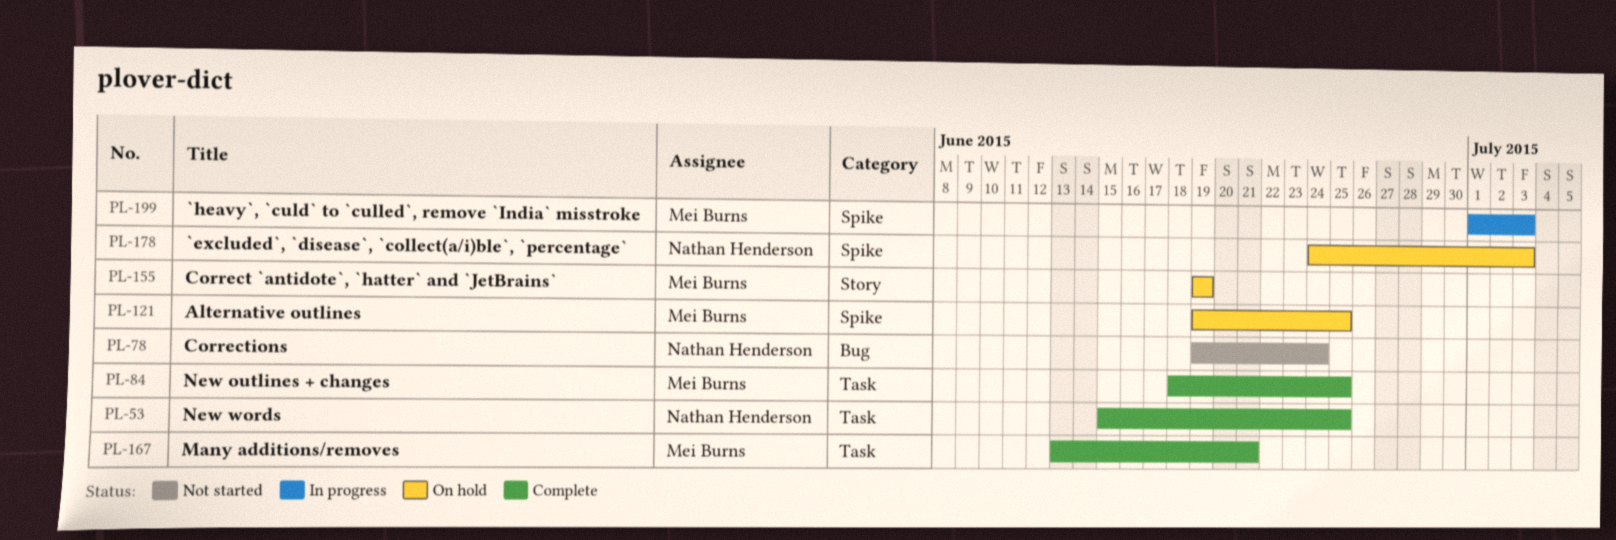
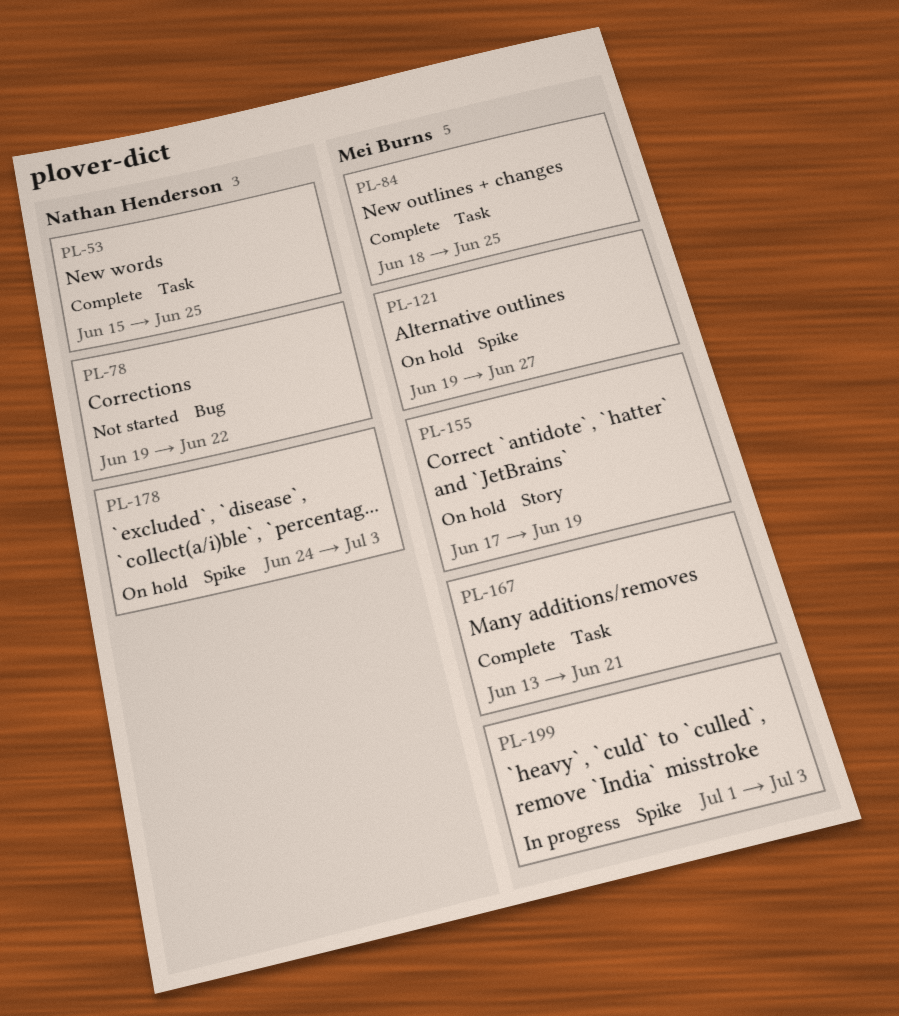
PL-78, due: Jun 24 -> Jun 22
PL-121, due: Jun 25 -> Jun 27
PL-155, start: Jun 19 -> Jun 17

